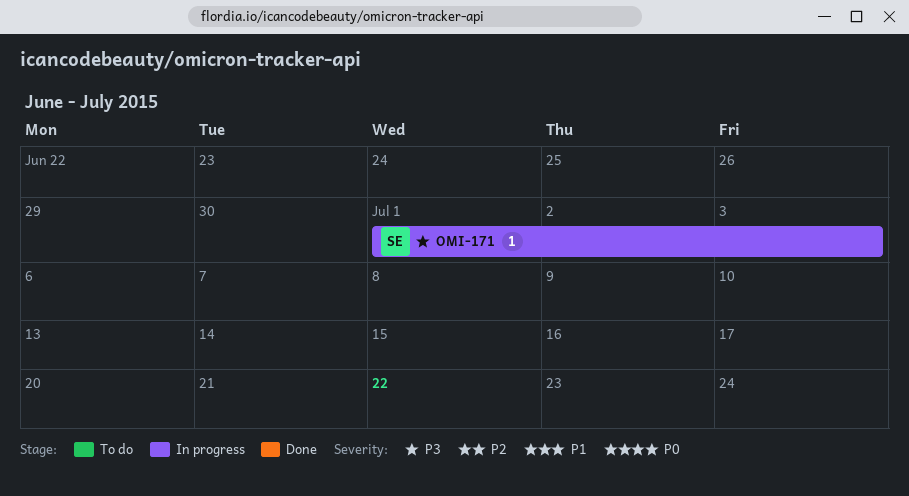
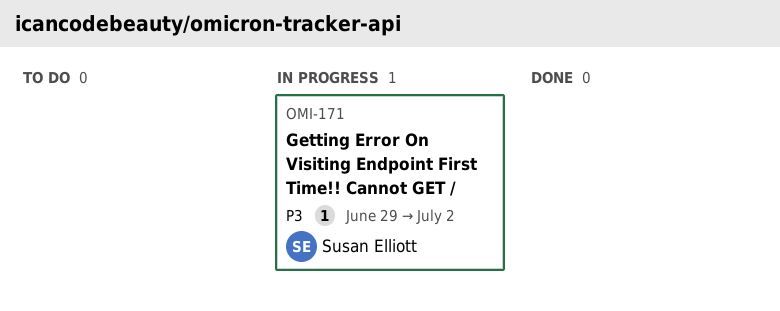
OMI-171, start: Jul 1 -> Jun 29
OMI-171, due: Jul 3 -> Jul 2

